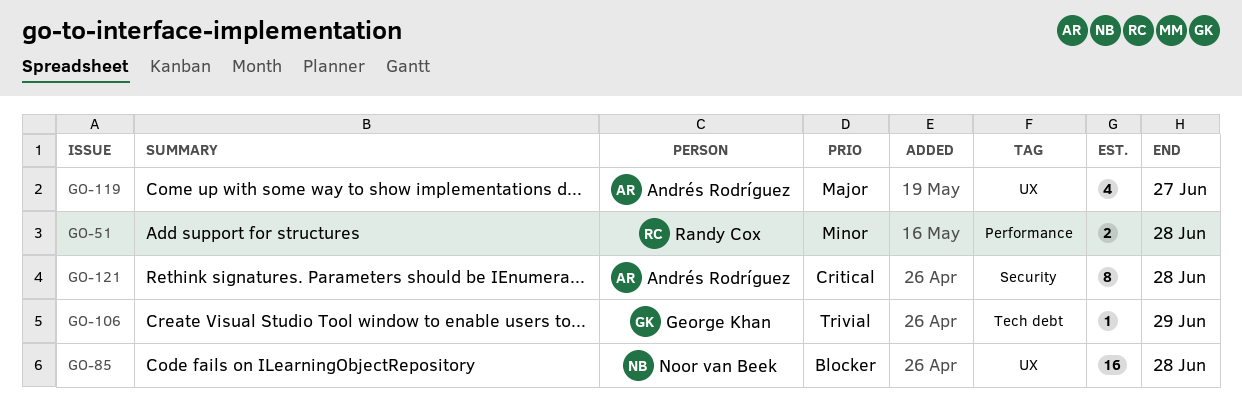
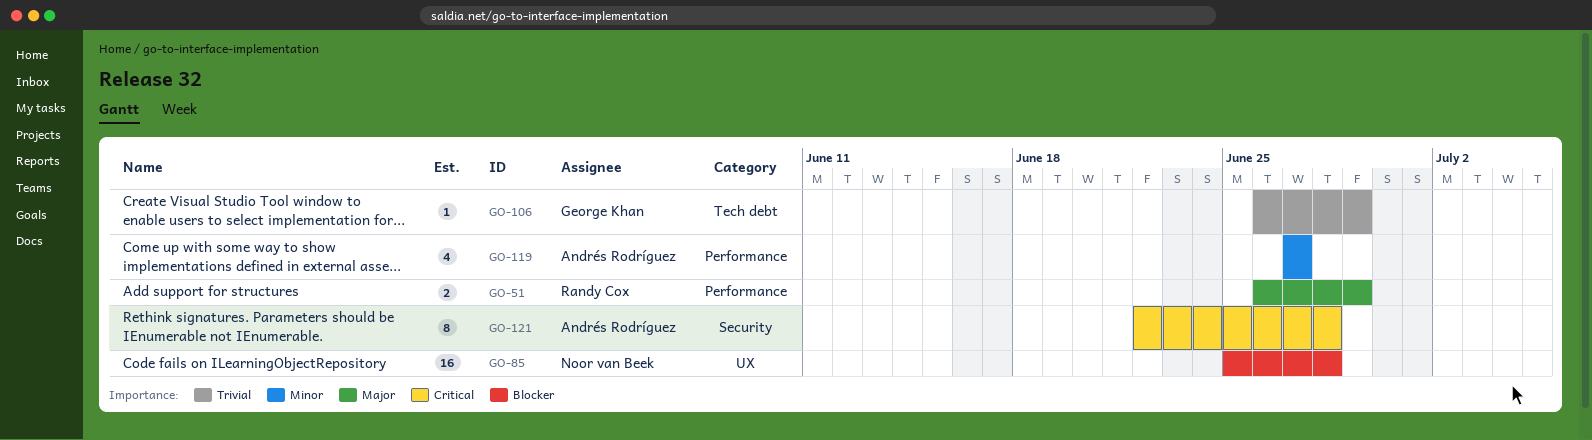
GO-51, priority: Minor -> Major
GO-51, due: Jun 28 -> Jun 29
GO-119, priority: Major -> Minor
GO-119, label: UX -> Performance

